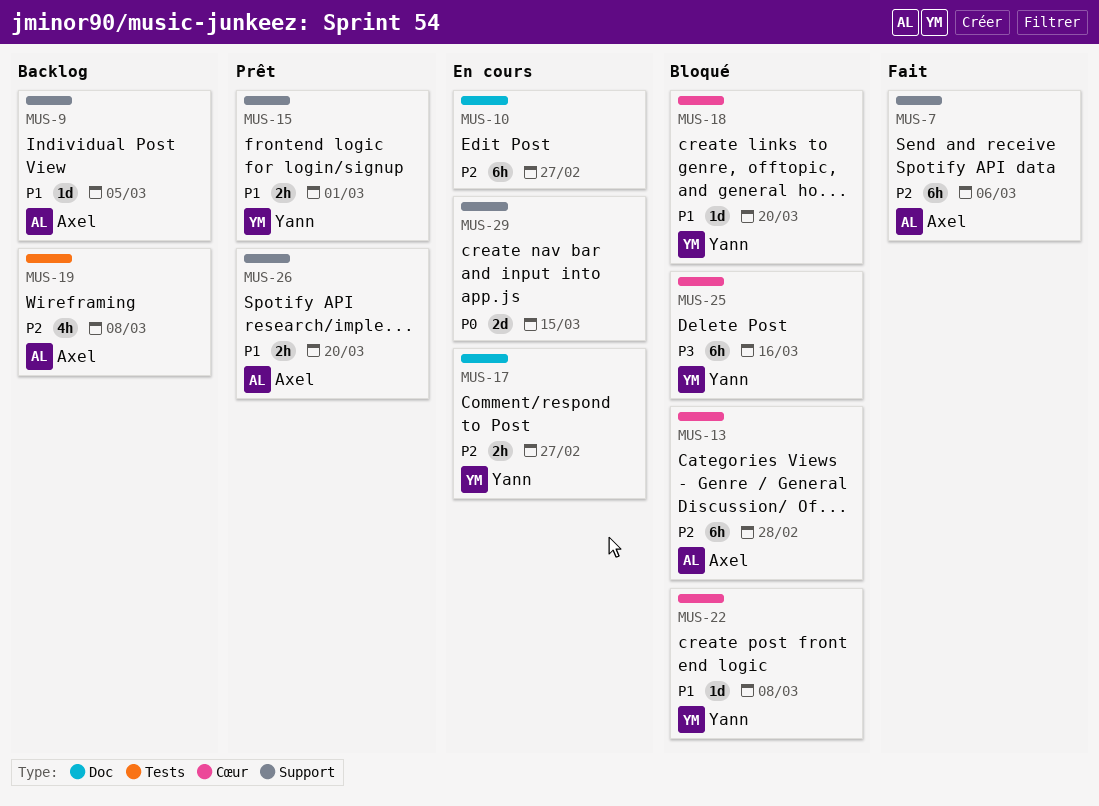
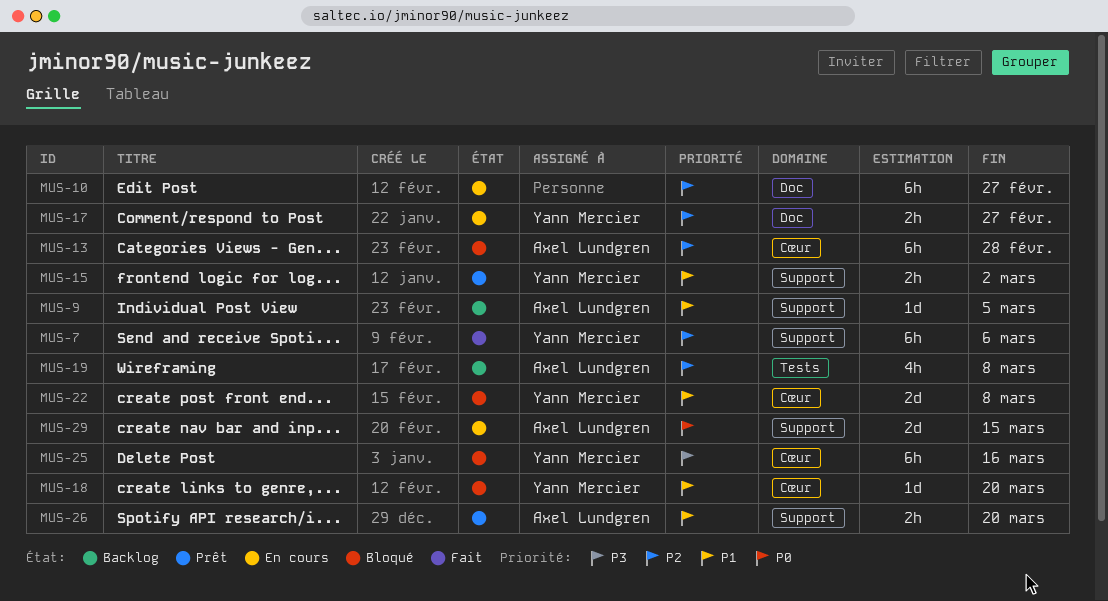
MUS-7, owner: Axel Lundgren -> Yann Mercier
MUS-15, due: Mar 1 -> Mar 2
MUS-22, estimate: 1d -> 2d
MUS-29, owner: none -> Axel Lundgren

